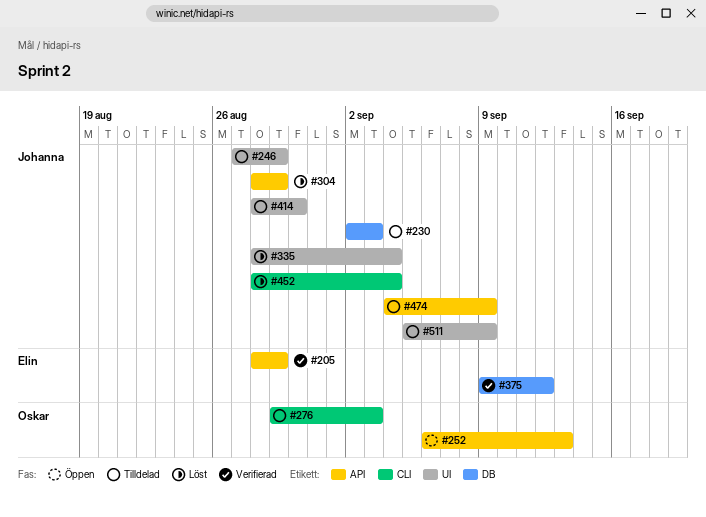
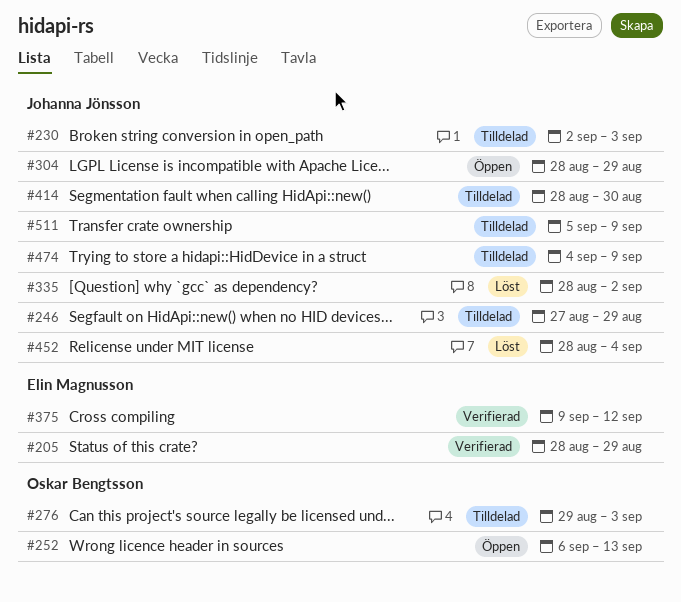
#304, status: Löst -> Öppen
#335, due: Sep 4 -> Sep 2

